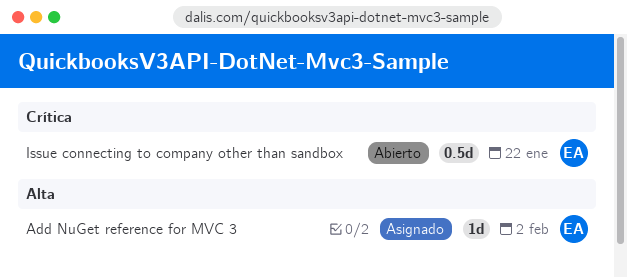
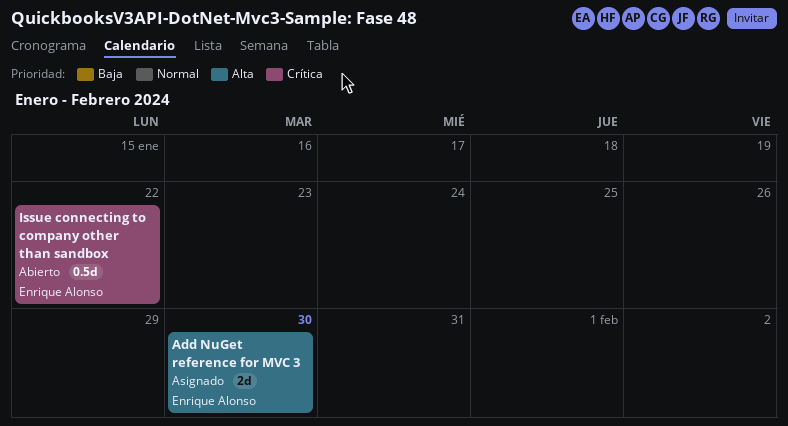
Add NuGet reference for MVC 3, estimate: 1d -> 2d
Add NuGet reference for MVC 3, due: Feb 2 -> Jan 30

